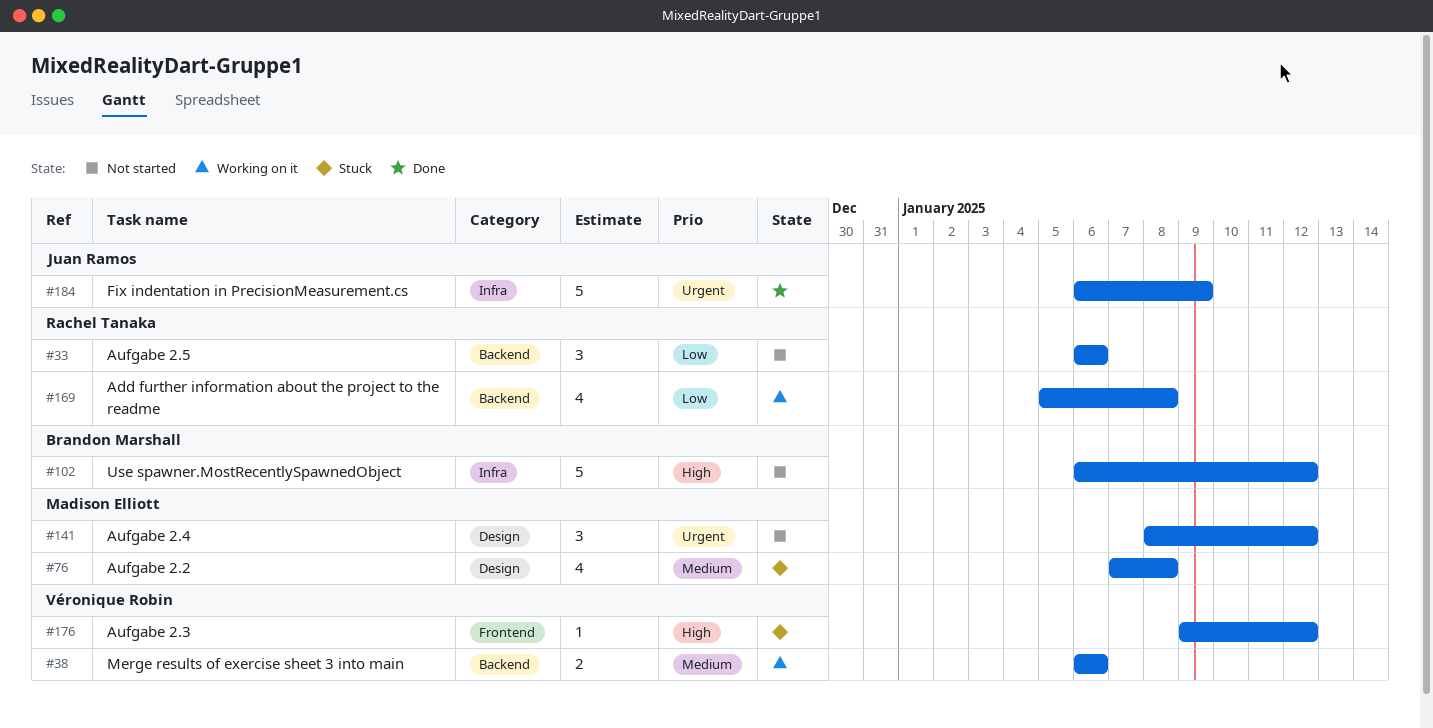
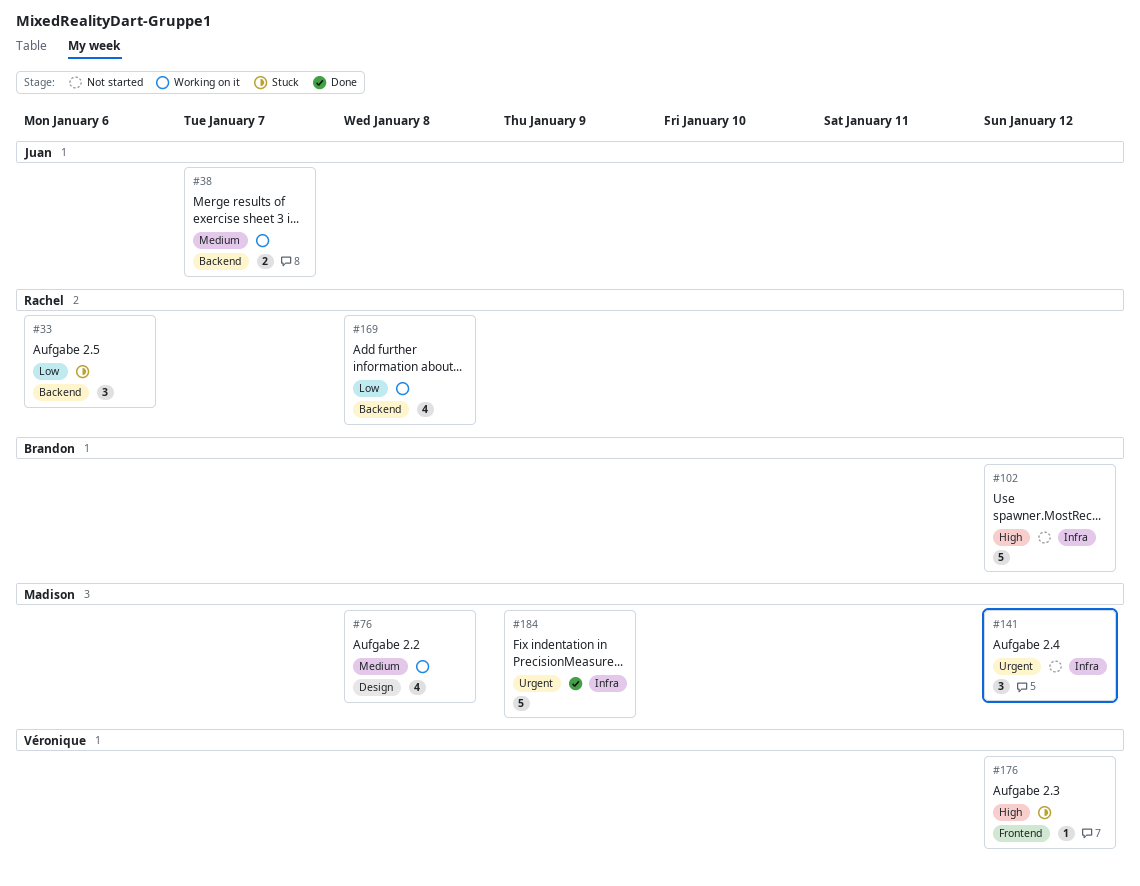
#33, status: Not started -> Stuck
#38, owner: Véronique Robin -> Juan Ramos
#38, due: Jan 6 -> Jan 7
#76, status: Stuck -> Working on it
#141, label: Design -> Infra
#184, owner: Juan Ramos -> Madison Elliott

